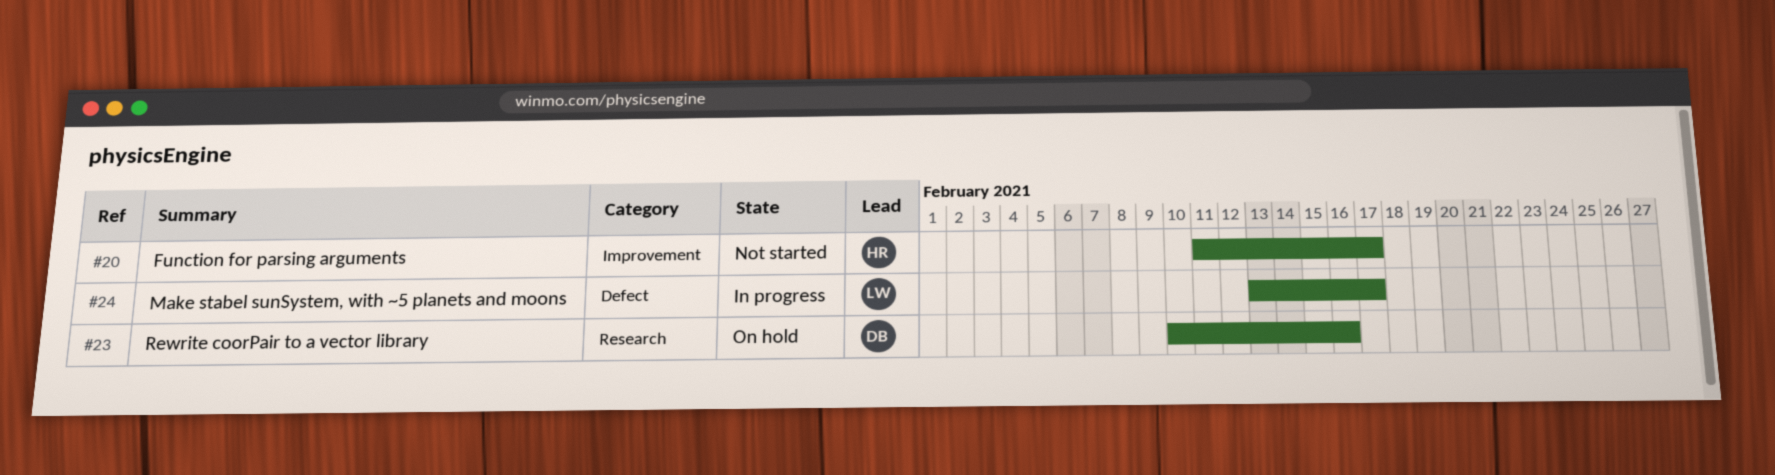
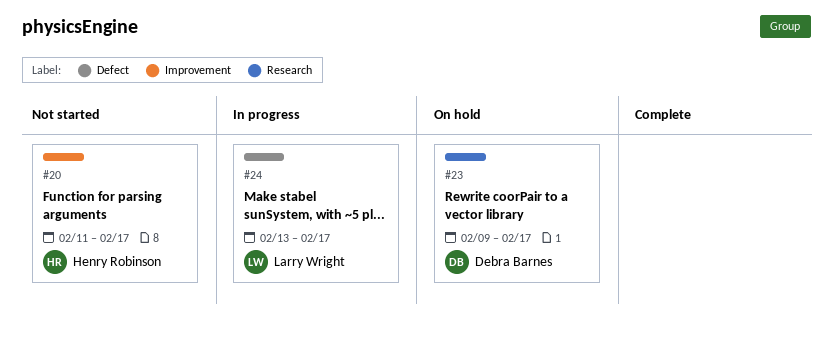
#23, start: Feb 10 -> Feb 9
#23, due: Feb 16 -> Feb 17

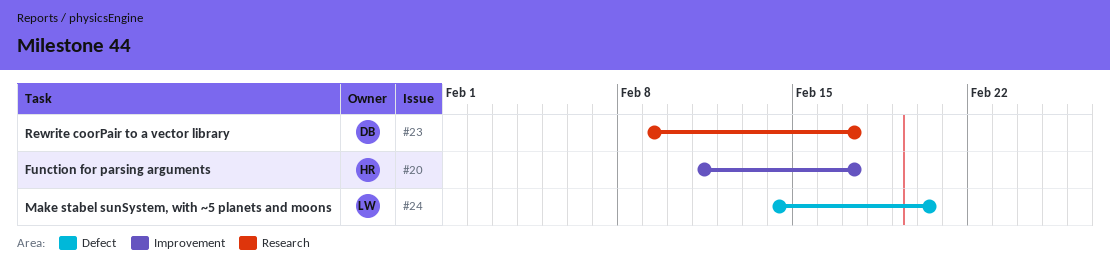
#24, start: Feb 13 -> Feb 14
#24, due: Feb 17 -> Feb 20

